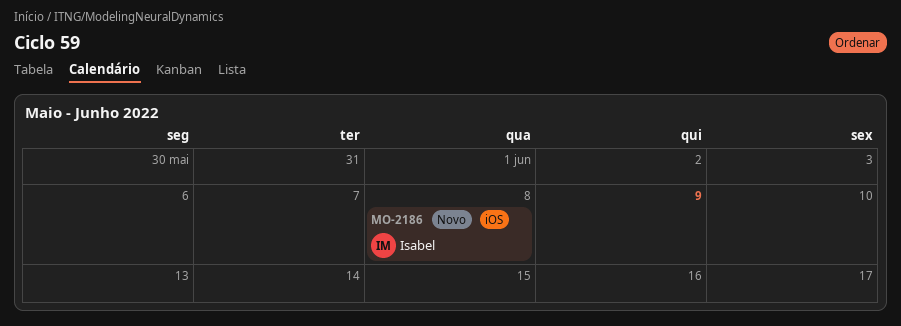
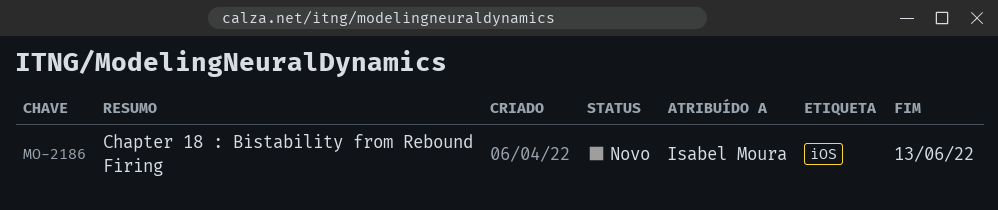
MO-2186, due: Jun 8 -> Jun 13

